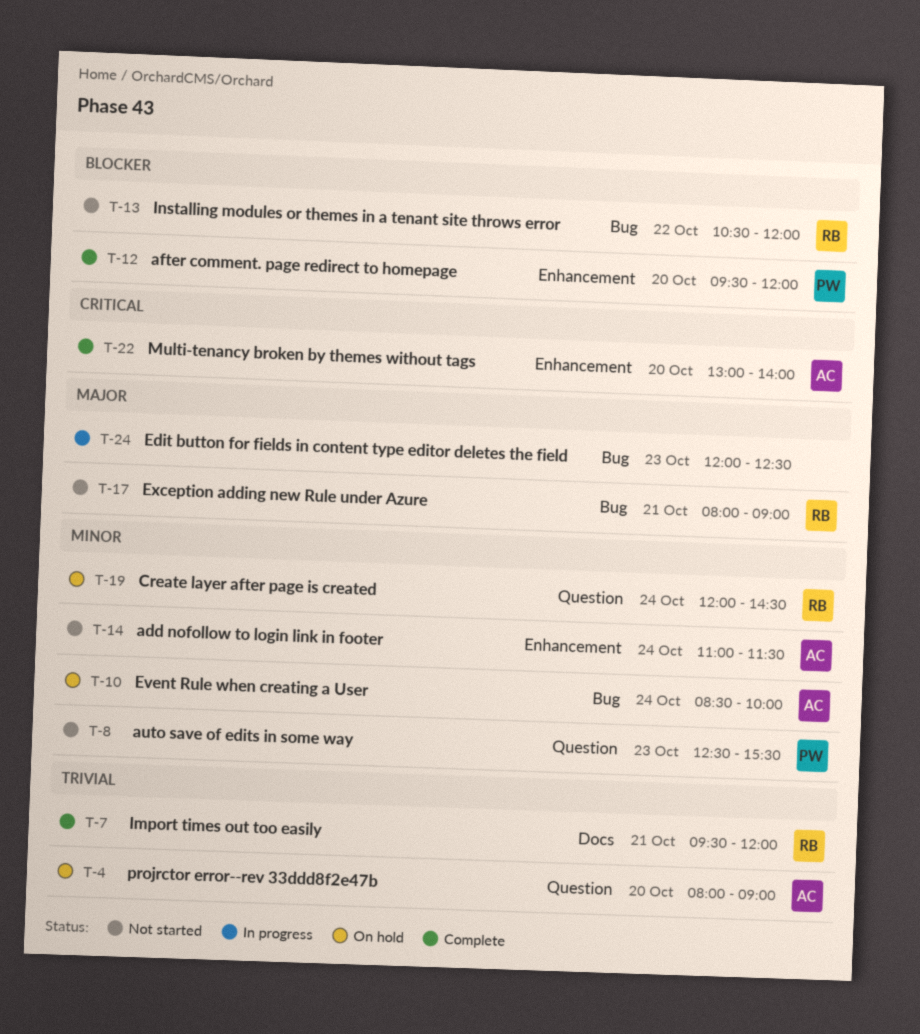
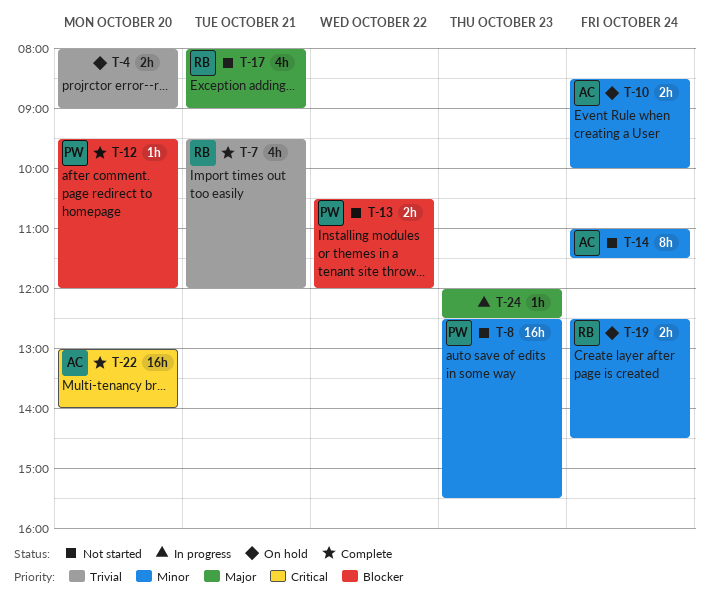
T-4, owner: AC -> none
T-13, owner: RB -> PW
T-19, begins: 12:00 -> 12:30

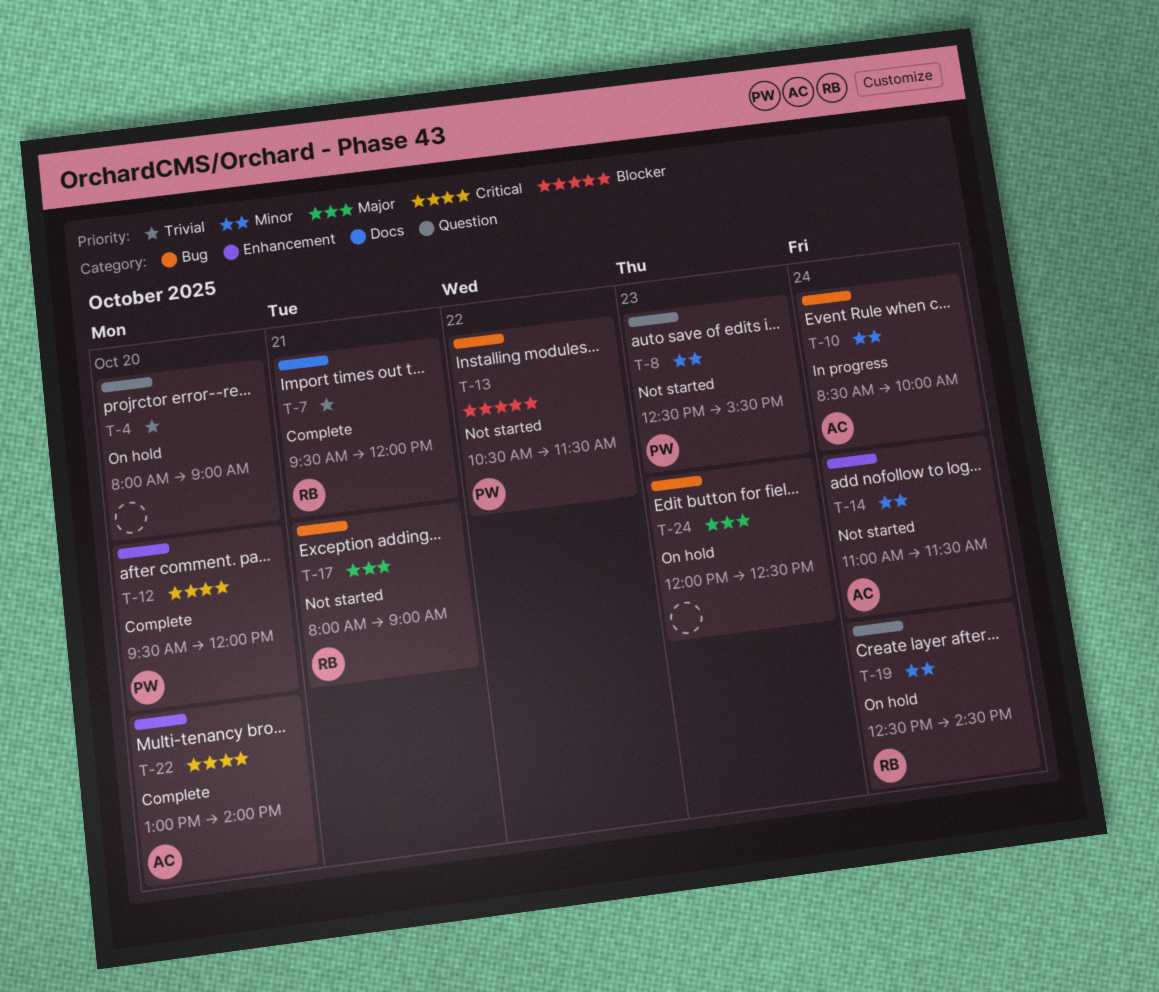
T-10, status: On hold -> In progress
T-12, priority: Blocker -> Critical
T-13, ends: 12:00 -> 11:30
T-24, status: In progress -> On hold

